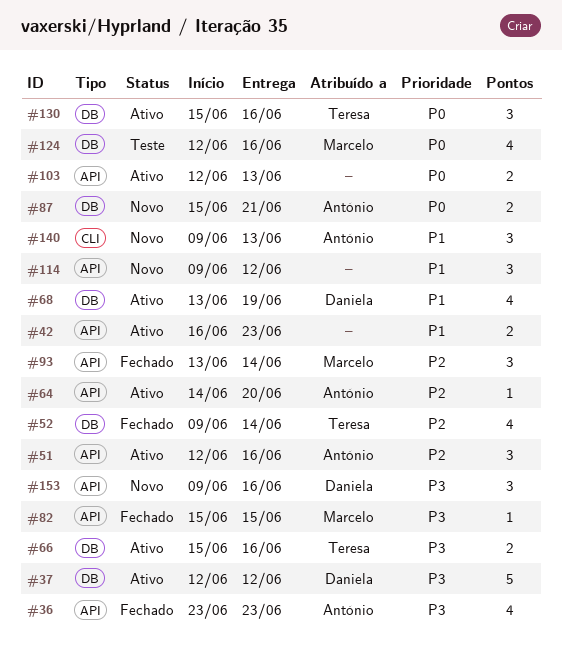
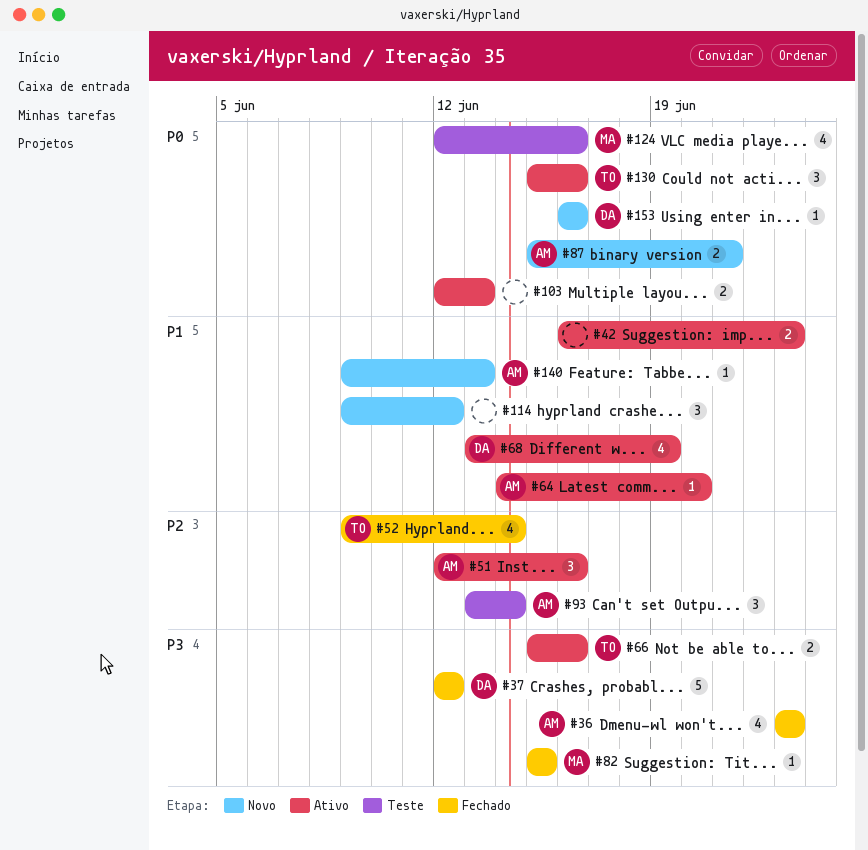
#37, status: Ativo -> Fechado
#64, priority: P2 -> P1
#93, status: Fechado -> Teste
#93, owner: Marcelo -> António
#140, estimate: 3 -> 1
#153, priority: P3 -> P0
#153, estimate: 3 -> 1
#153, start: Jun 9 -> Jun 16

